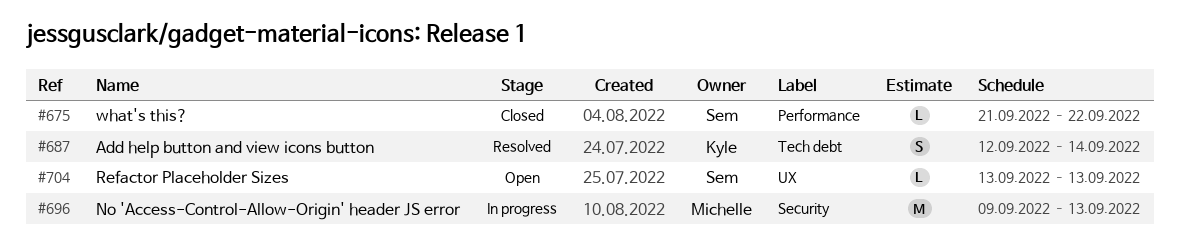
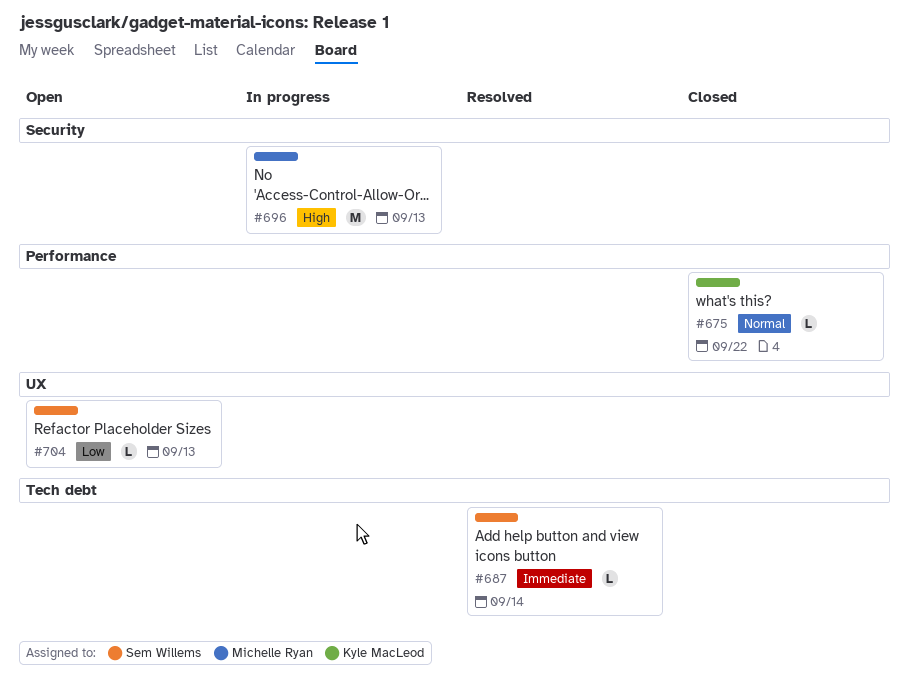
#675, owner: Sem Willems -> Kyle MacLeod
#687, owner: Kyle MacLeod -> Sem Willems
#687, estimate: S -> L

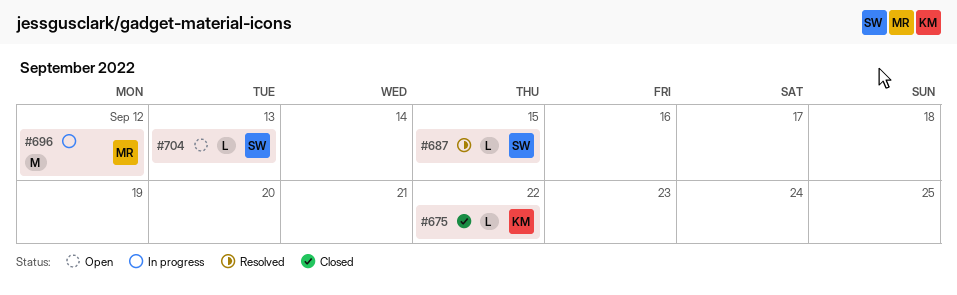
#687, due: Sep 14 -> Sep 15
#696, due: Sep 13 -> Sep 12

